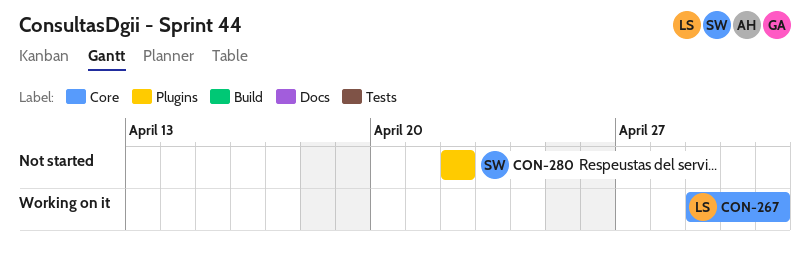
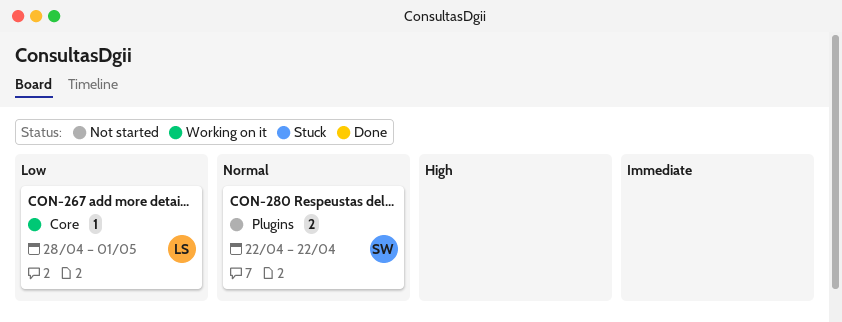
CON-267, start: Apr 29 -> Apr 28

